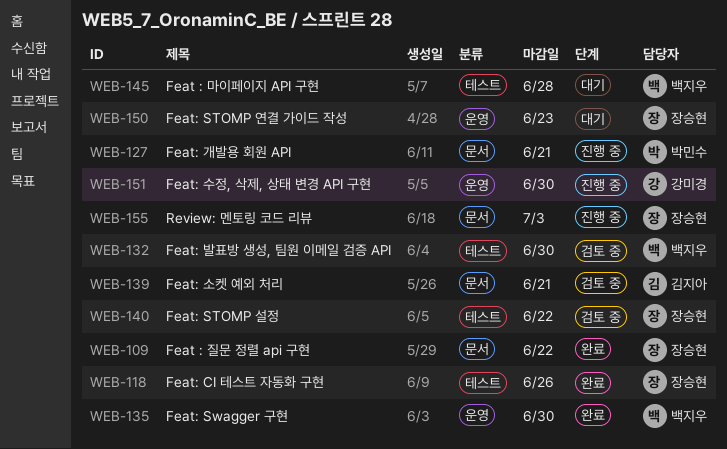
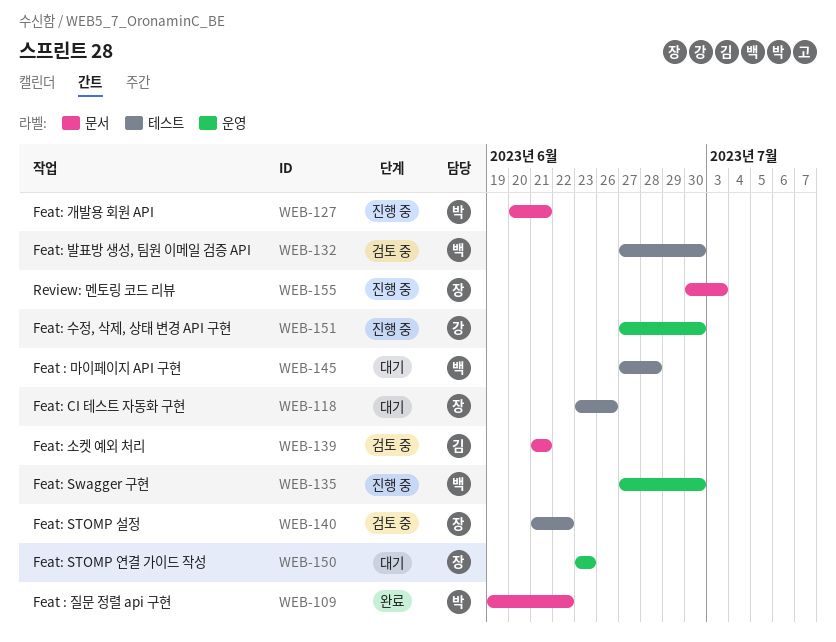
WEB-109, owner: 장승현 -> 박민수
WEB-118, status: 완료 -> 대기
WEB-135, status: 완료 -> 진행 중

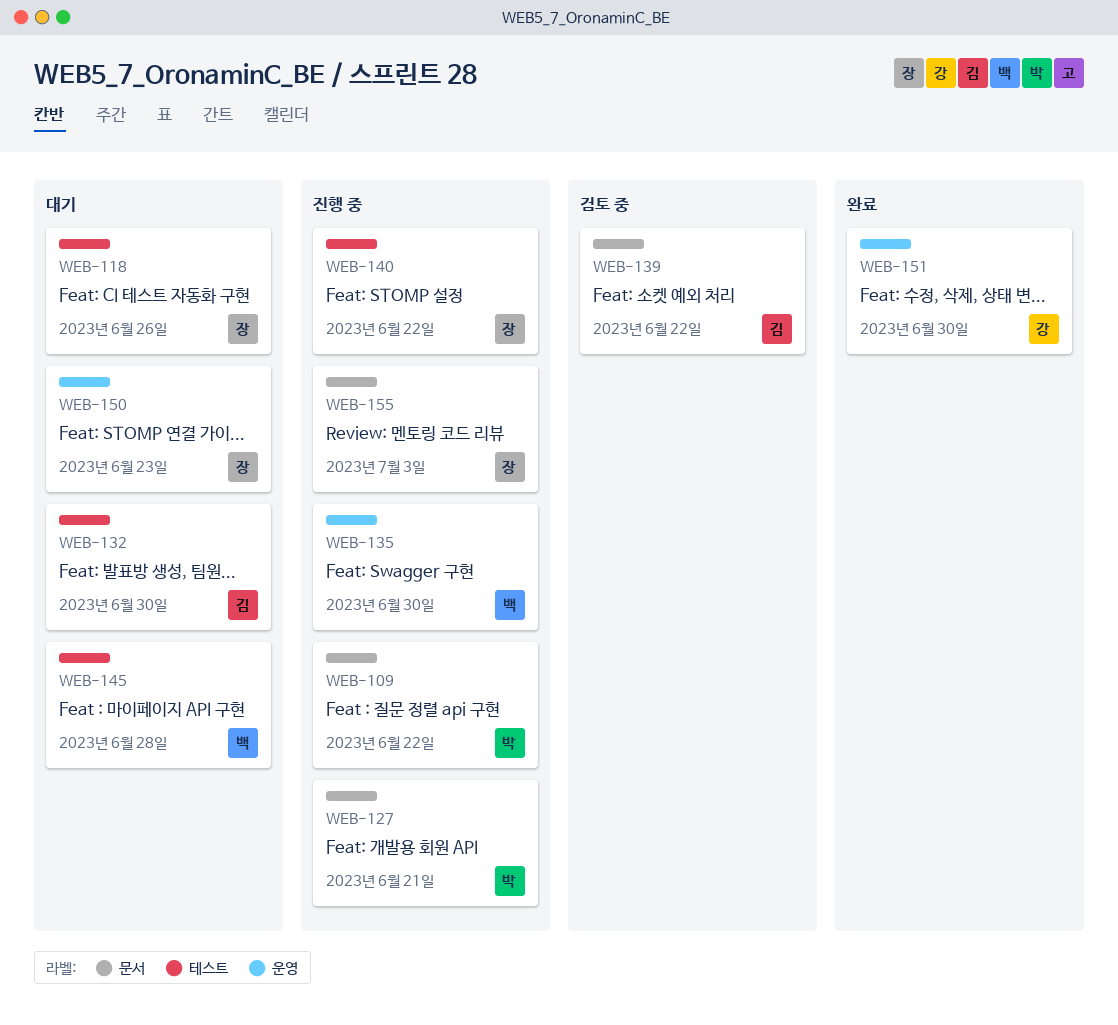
WEB-109, status: 완료 -> 진행 중
WEB-132, status: 검토 중 -> 대기
WEB-132, owner: 백 -> 김
WEB-139, due: Jun 21 -> Jun 22
WEB-140, status: 검토 중 -> 진행 중
WEB-151, status: 진행 중 -> 완료

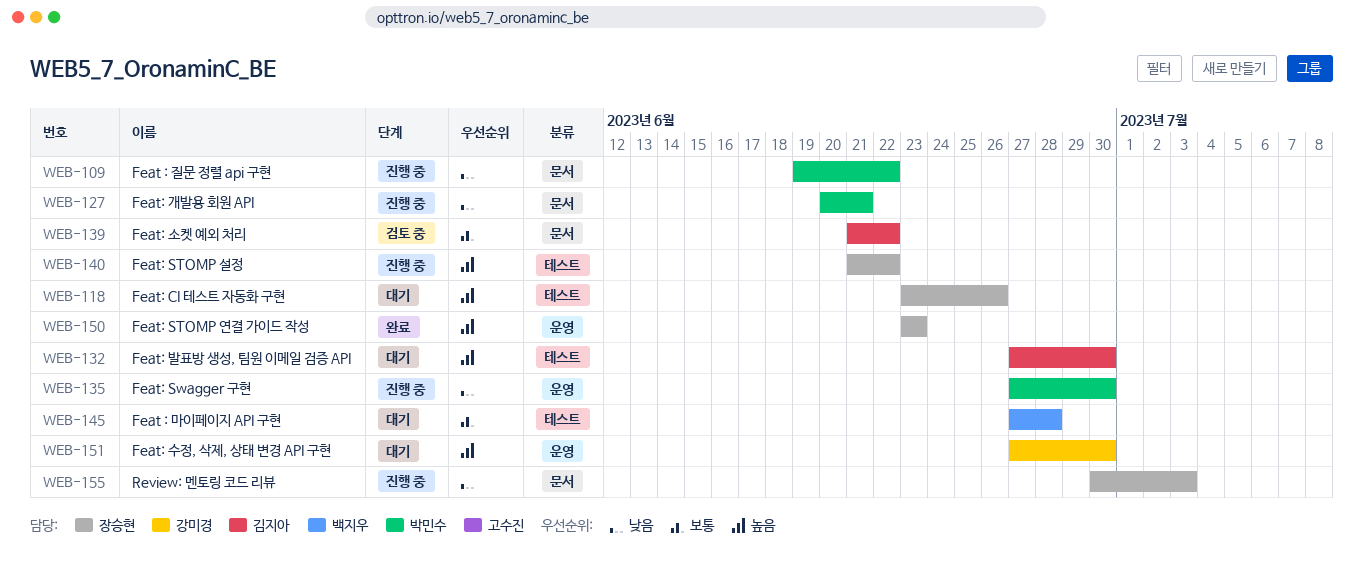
WEB-135, owner: 백지우 -> 박민수
WEB-150, status: 대기 -> 완료
WEB-151, status: 완료 -> 대기

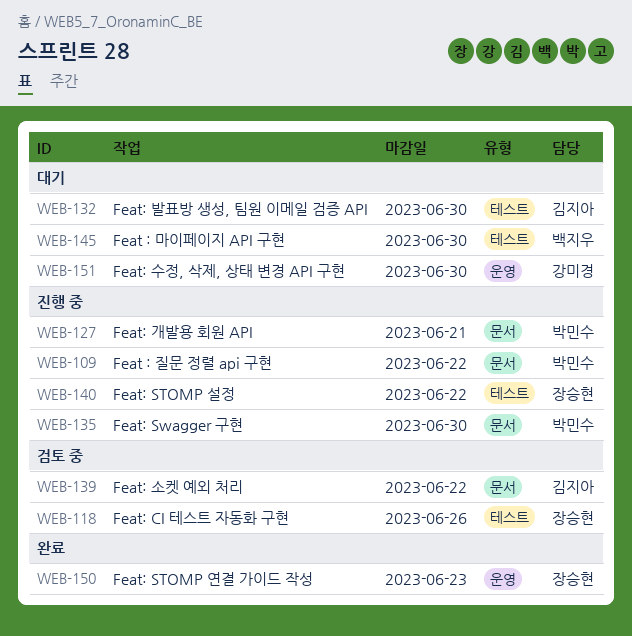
WEB-118, status: 대기 -> 검토 중
WEB-135, label: 운영 -> 문서
WEB-145, due: Jun 28 -> Jun 30
WEB-155: present -> none

